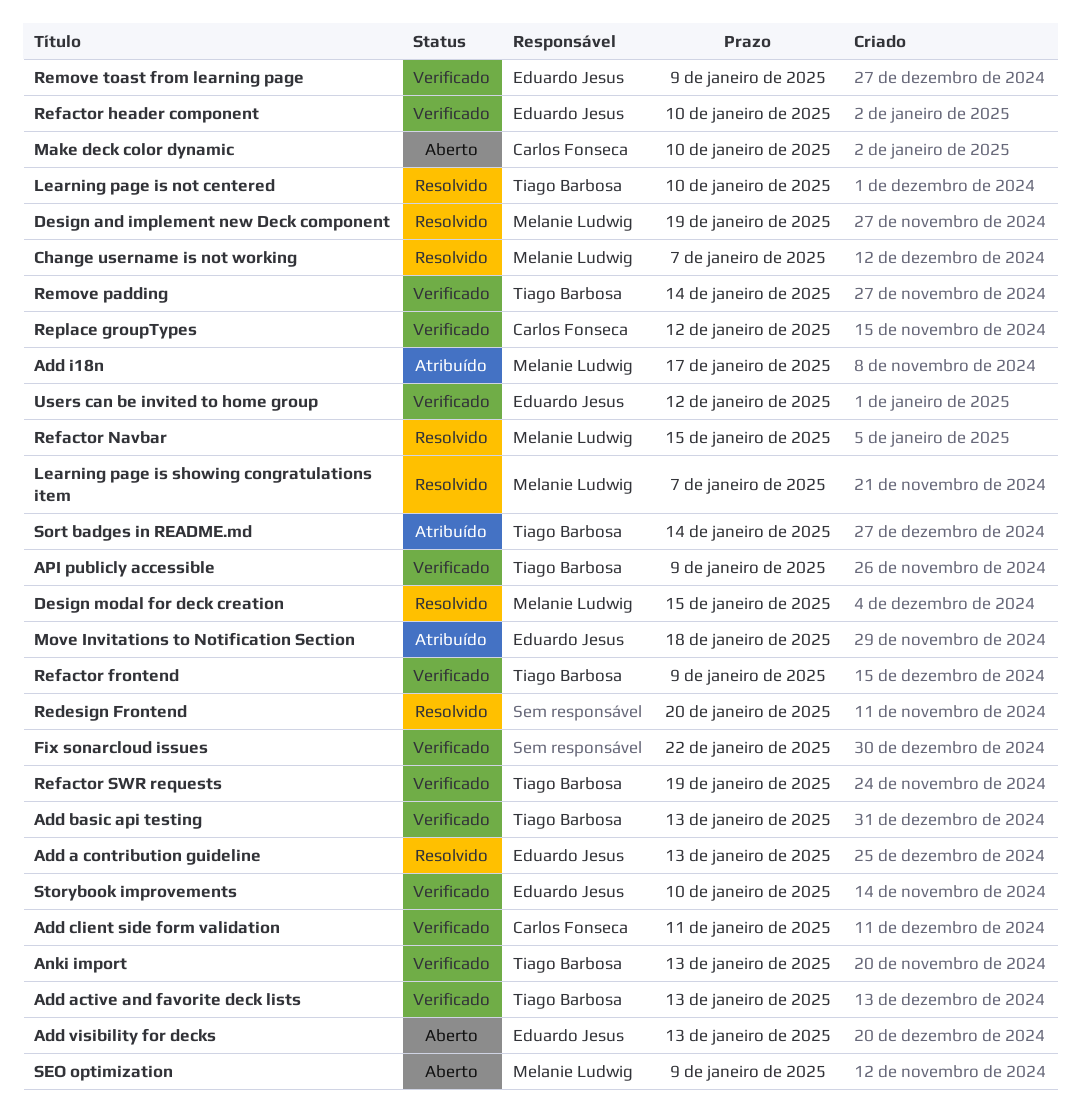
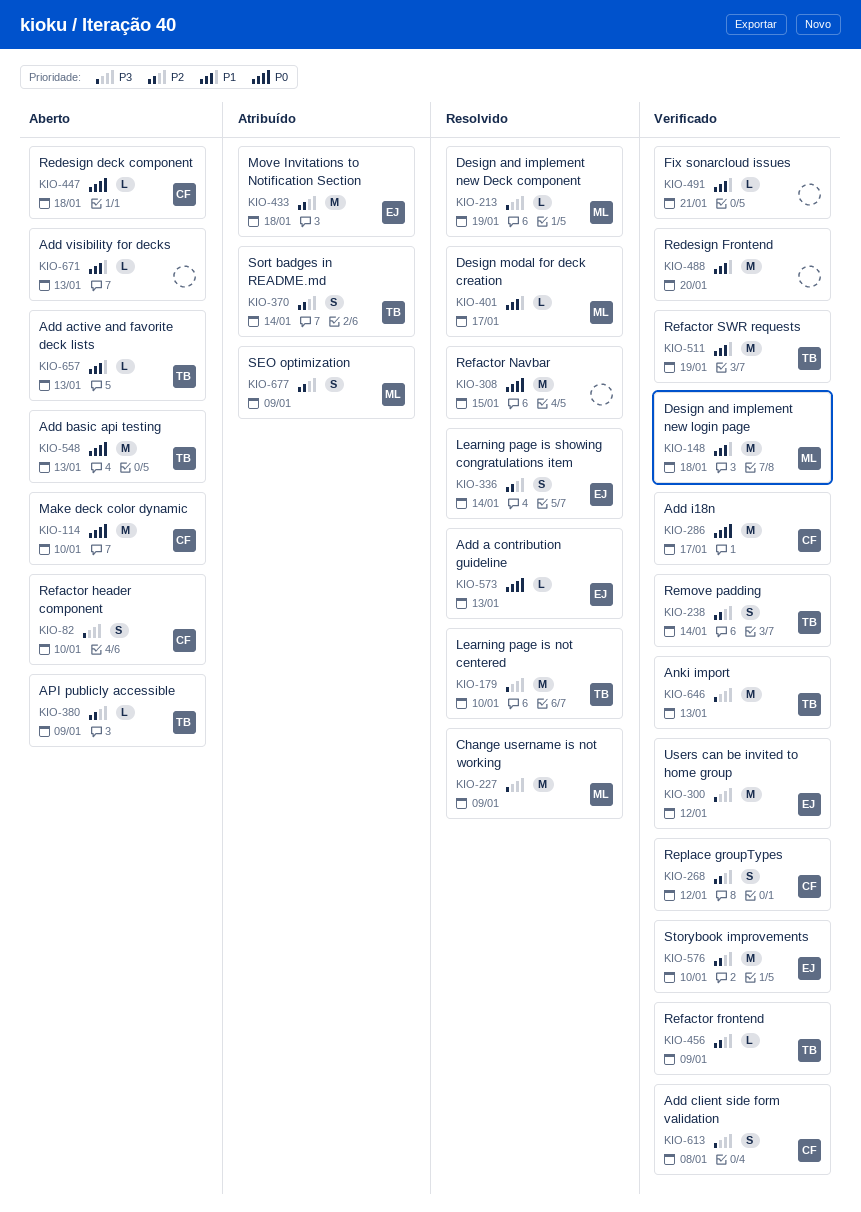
Add active and favorite deck lists, status: Verificado -> Aberto
Add basic api testing, status: Verificado -> Aberto
Add client side form validation, due: Jan 11 -> Jan 8
Add i18n, status: Atribuído -> Verificado
Add i18n, owner: Melanie Ludwig -> Carlos Fonseca
Add visibility for decks, owner: Eduardo Jesus -> none
API publicly accessible, status: Verificado -> Aberto
Change username is not working, due: Jan 7 -> Jan 9
Design and implement new login page: none -> present
Design modal for deck creation, due: Jan 15 -> Jan 17
Fix sonarcloud issues, due: Jan 22 -> Jan 21
Learning page is showing congratulations item, owner: Melanie Ludwig -> Eduardo Jesus
Learning page is showing congratulations item, due: Jan 7 -> Jan 14
Redesign deck component: none -> present
Redesign Frontend, status: Resolvido -> Verificado
Refactor header component, status: Verificado -> Aberto
Refactor header component, owner: Eduardo Jesus -> Carlos Fonseca
Refactor Navbar, owner: Melanie Ludwig -> none
Remove toast from learning page: present -> none
SEO optimization, status: Aberto -> Atribuído

